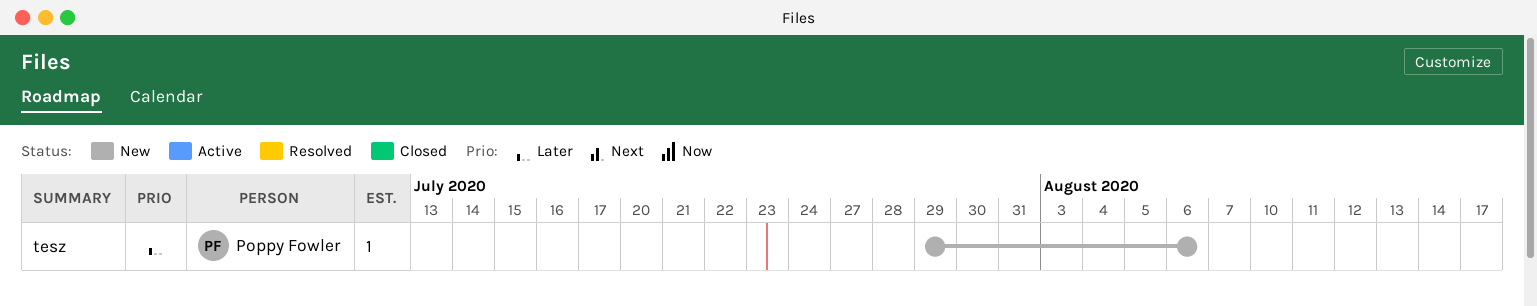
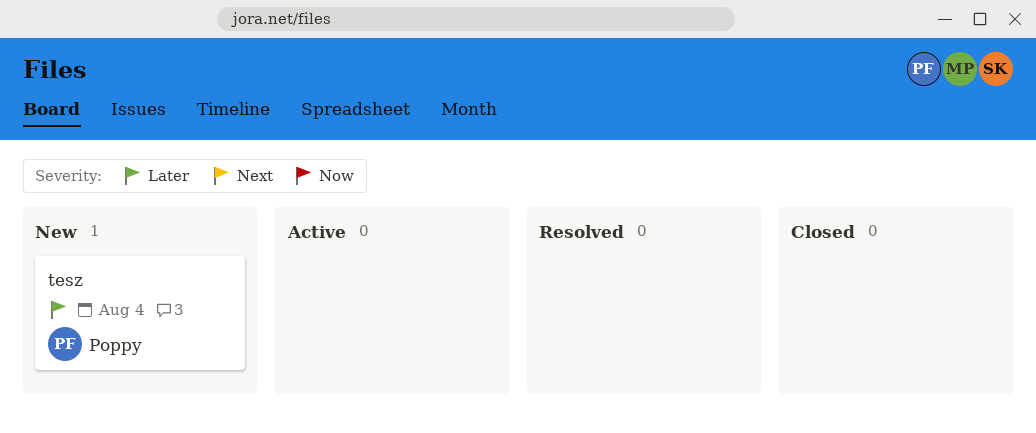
tesz, due: Aug 6 -> Aug 4

